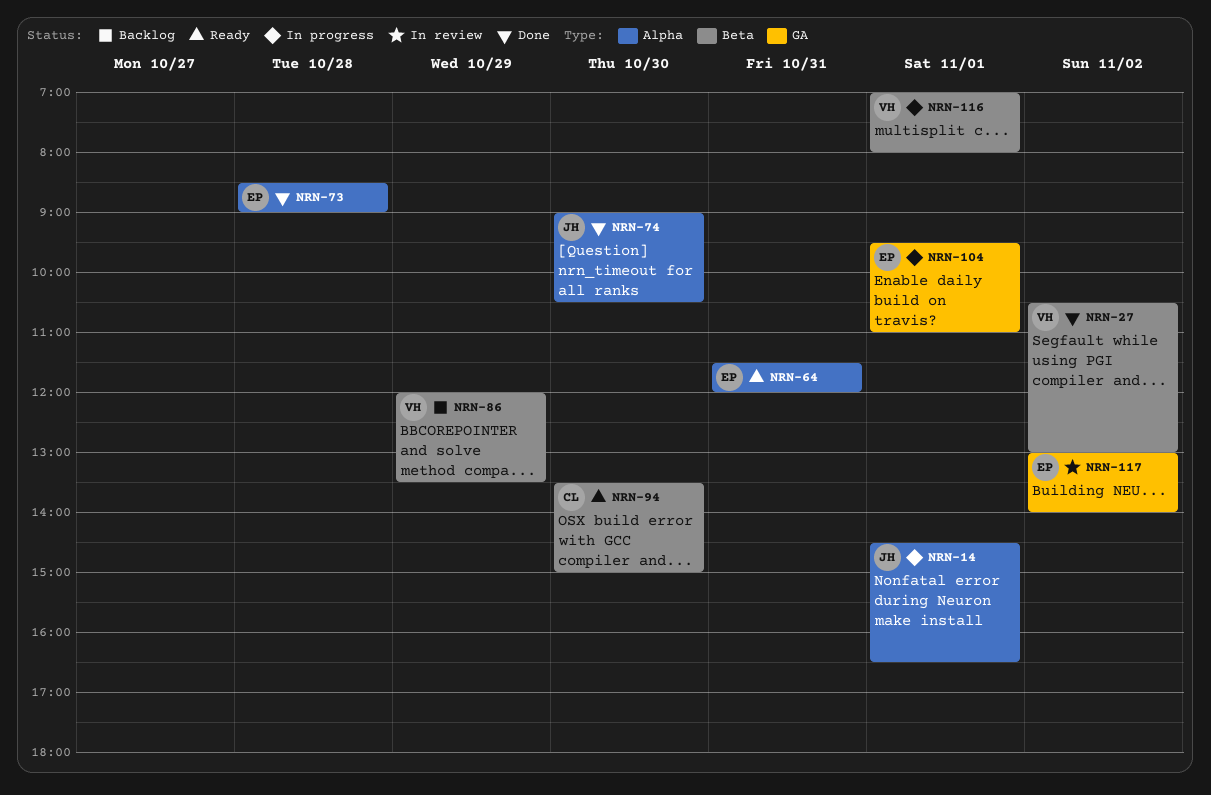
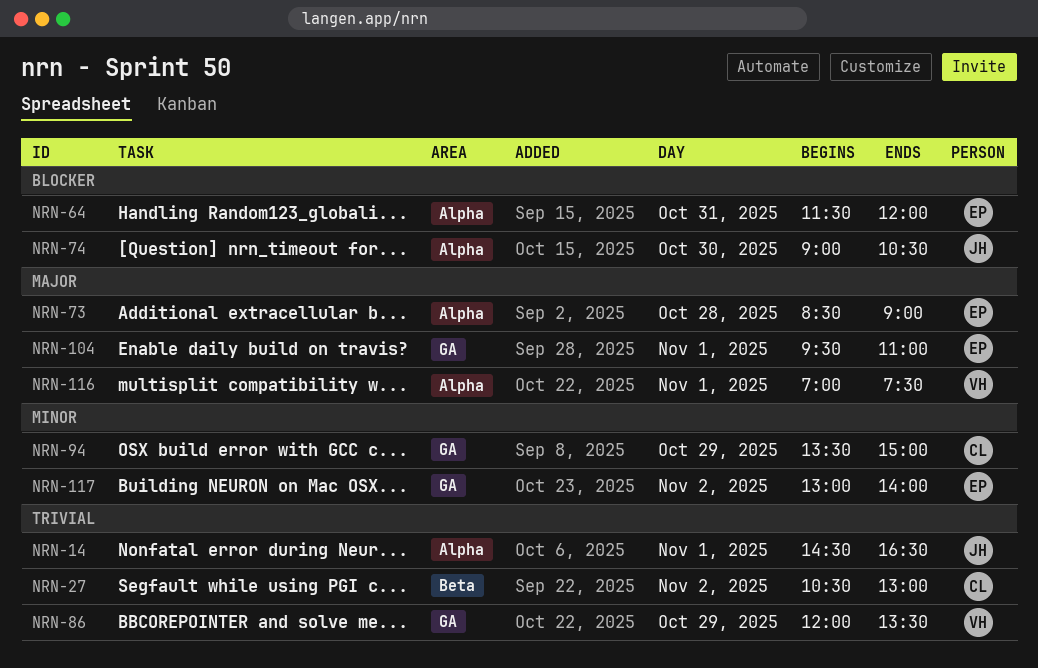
NRN-27, owner: VH -> CL
NRN-86, label: Beta -> GA
NRN-94, label: Beta -> GA
NRN-94, day: Oct 30 -> Oct 29
NRN-116, label: Beta -> Alpha
NRN-116, ends: 08:00 -> 07:30

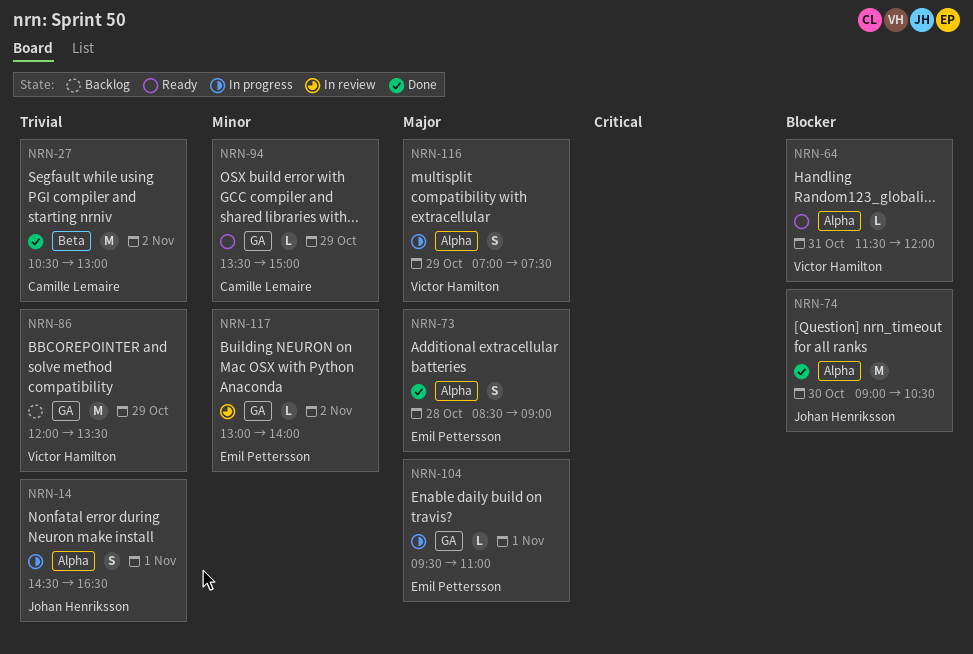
NRN-64, owner: Emil Pettersson -> Victor Hamilton
NRN-116, day: Nov 1 -> Oct 29

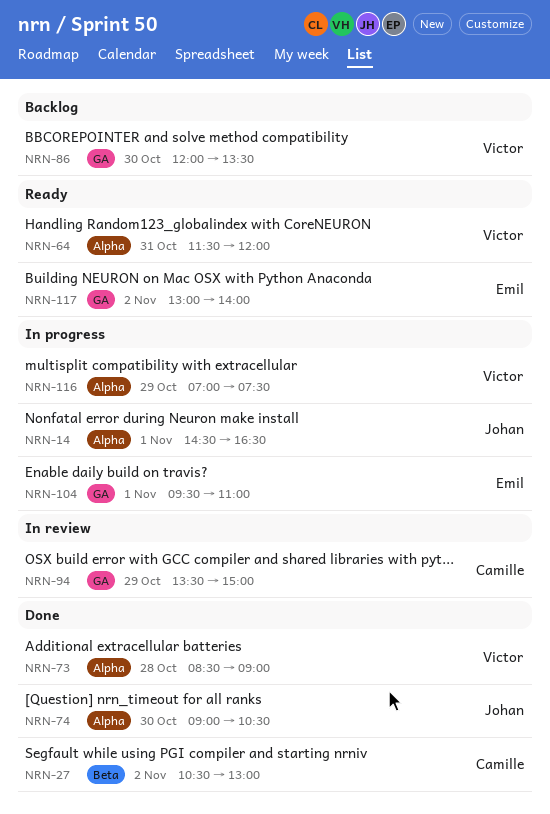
NRN-73, owner: Emil Pettersson -> Victor Hamilton
NRN-86, day: Oct 29 -> Oct 30
NRN-94, status: Ready -> In review
NRN-117, status: In review -> Ready

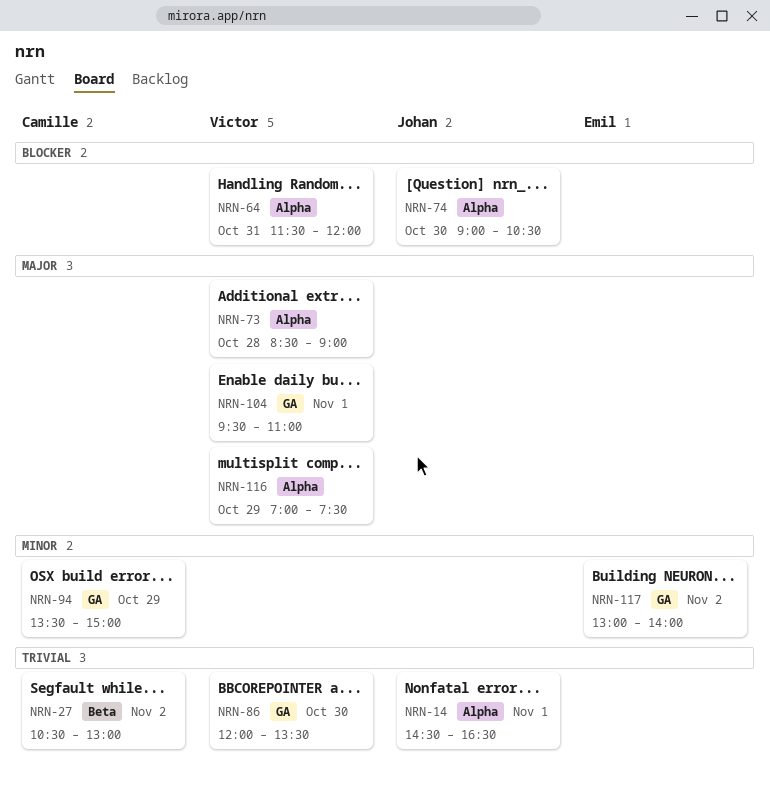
NRN-104, owner: Emil -> Victor

